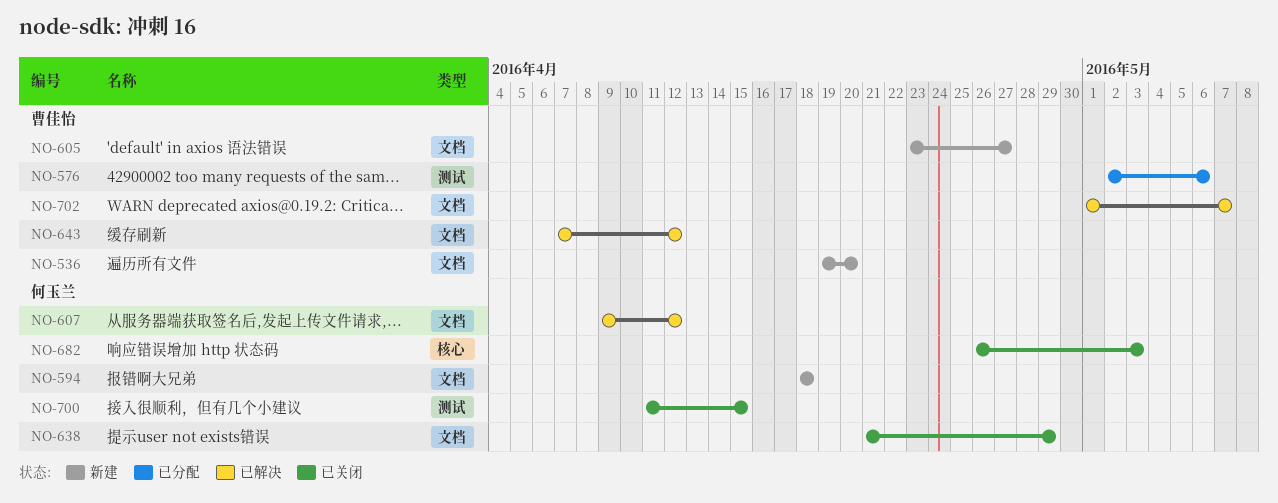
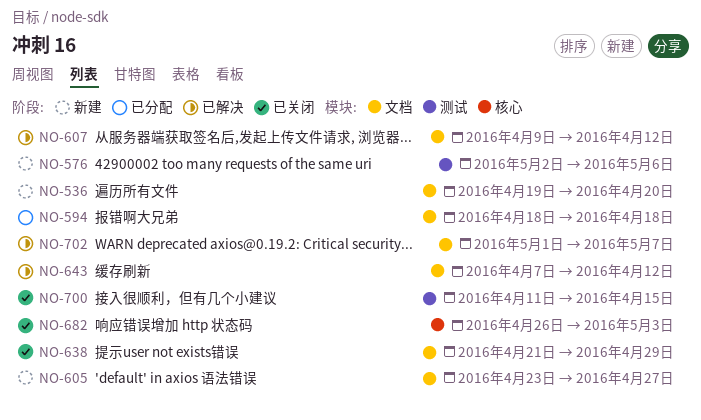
NO-576, status: 已分配 -> 新建
NO-594, status: 新建 -> 已分配

